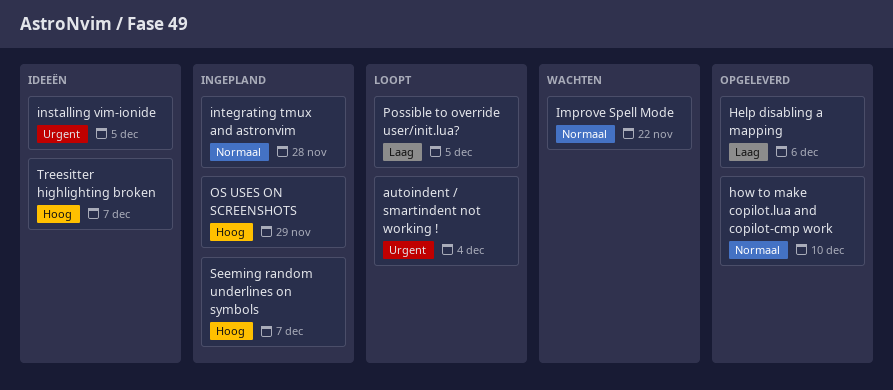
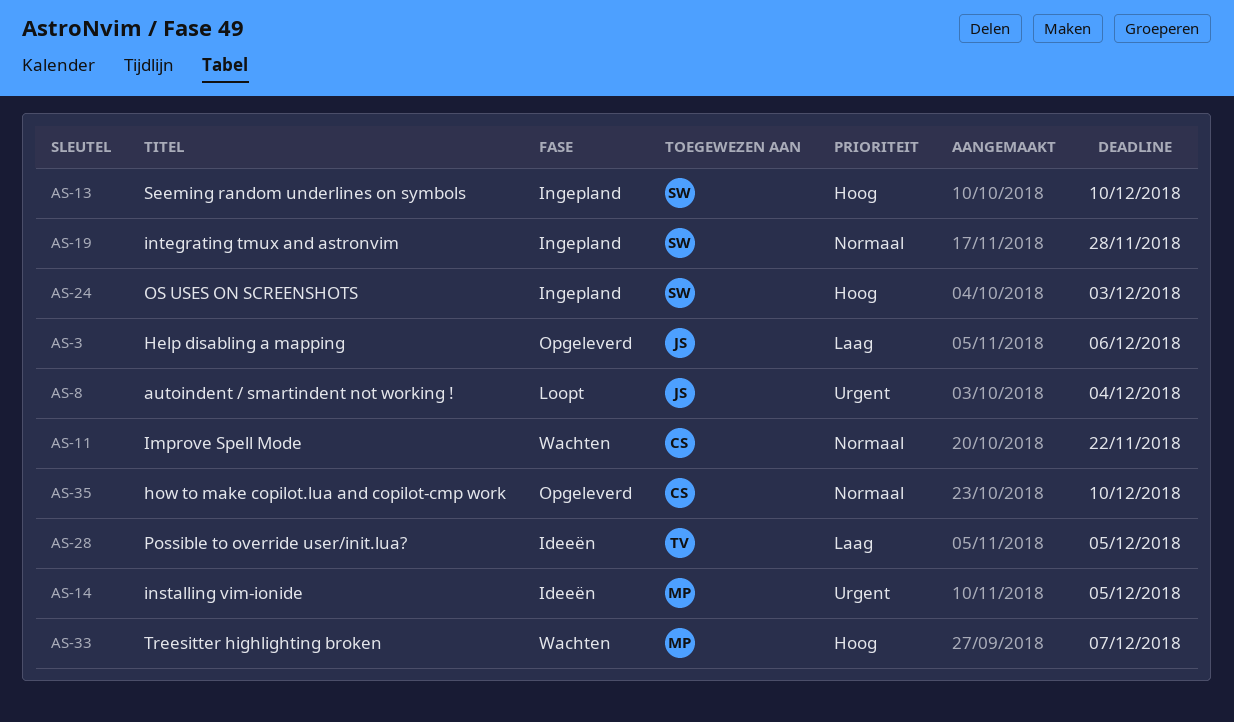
OS USES ON SCREENSHOTS, due: Nov 29 -> Dec 3
Possible to override user/init.lua?, status: Loopt -> Ideeën
Seeming random underlines on symbols, due: Dec 7 -> Dec 10
Treesitter highlighting broken, status: Ideeën -> Wachten

